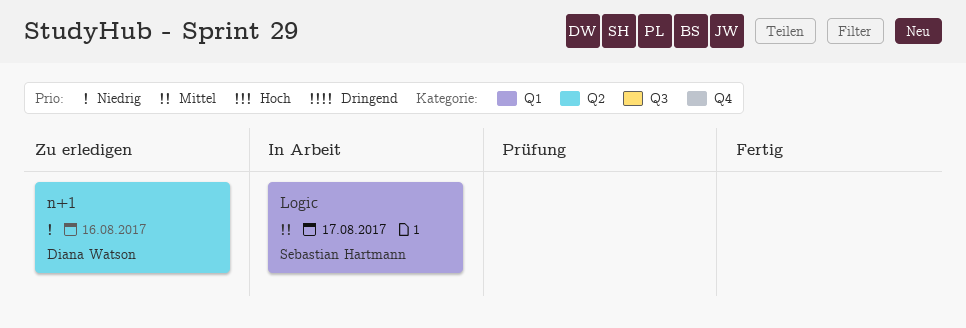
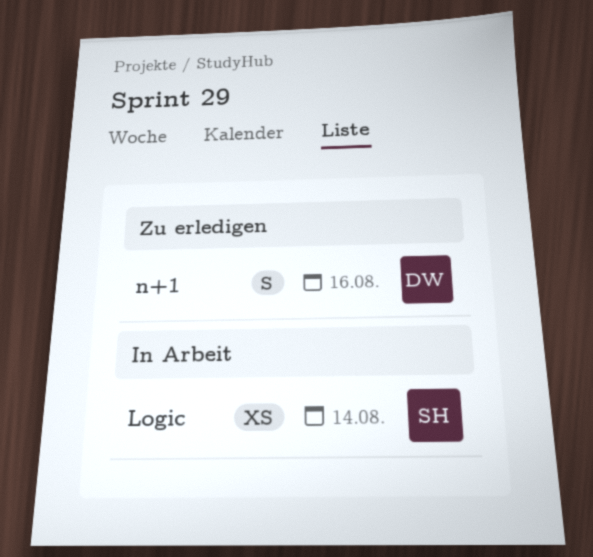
Logic, due: Aug 17 -> Aug 14

